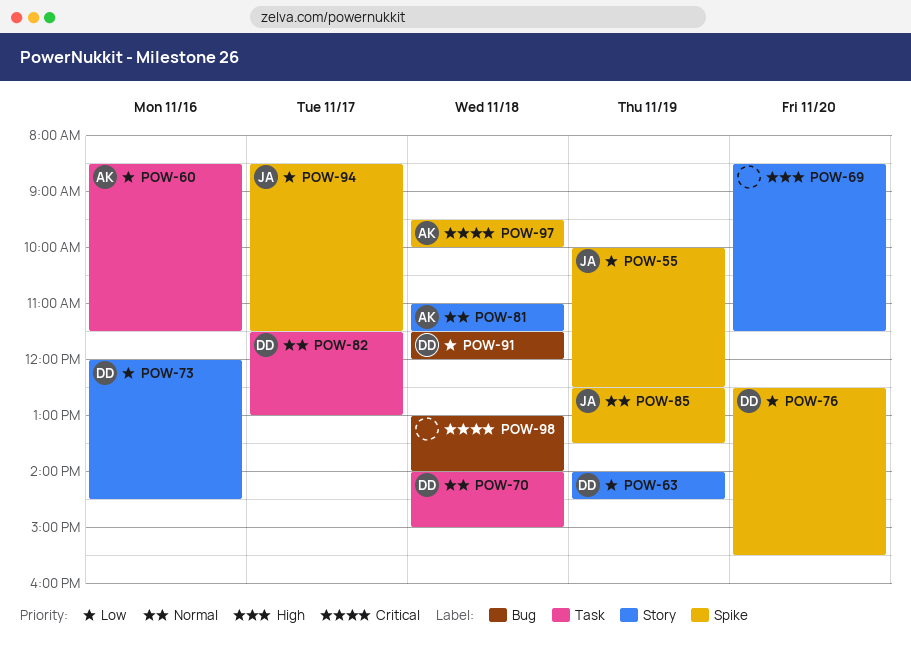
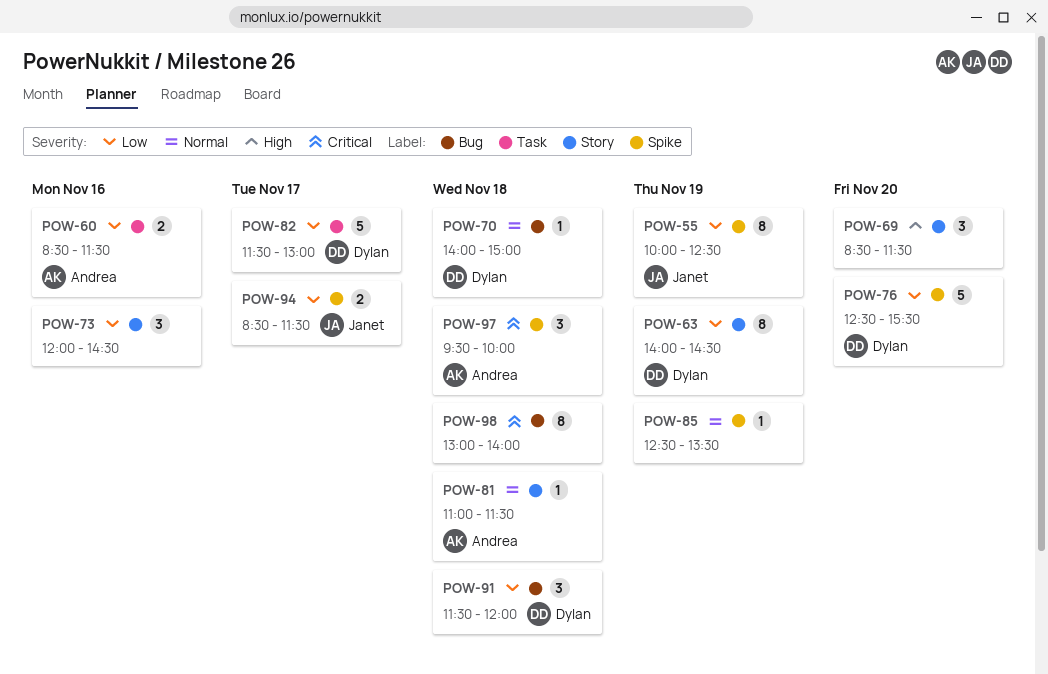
POW-70, label: Task -> Bug
POW-73, owner: Dylan -> none
POW-82, priority: Normal -> Low
POW-85, owner: Janet -> none

